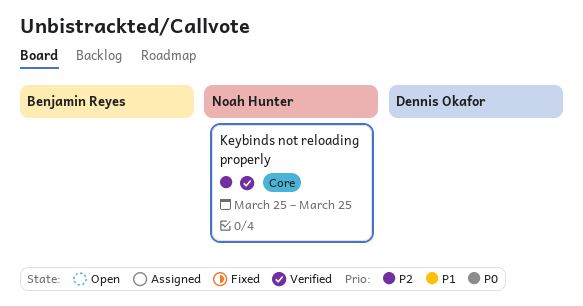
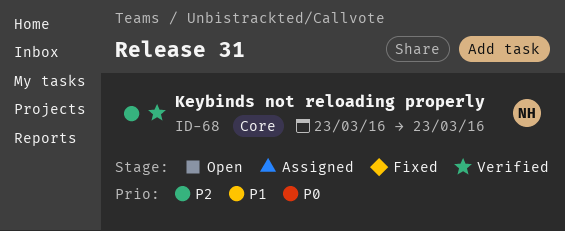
Keybinds not reloading properly, start: Mar 25 -> Mar 23
Keybinds not reloading properly, due: Mar 25 -> Mar 23

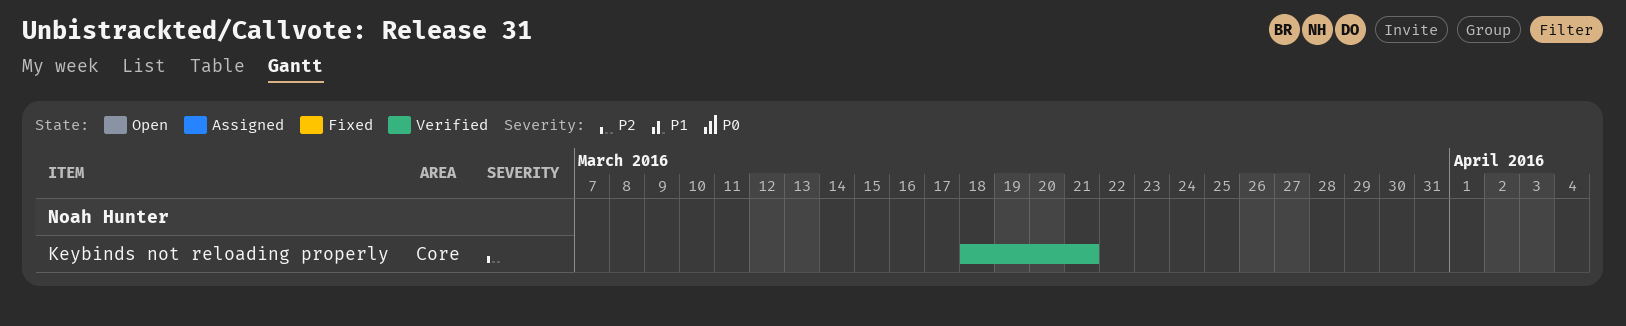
Keybinds not reloading properly, start: Mar 23 -> Mar 18
Keybinds not reloading properly, due: Mar 23 -> Mar 21

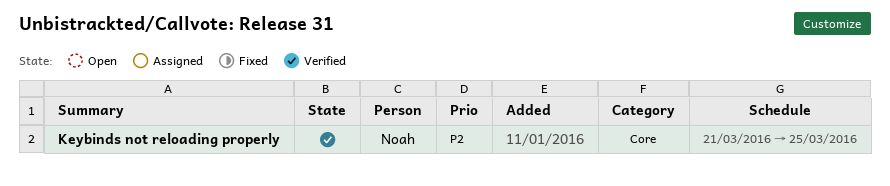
Keybinds not reloading properly, start: Mar 18 -> Mar 21
Keybinds not reloading properly, due: Mar 21 -> Mar 25

